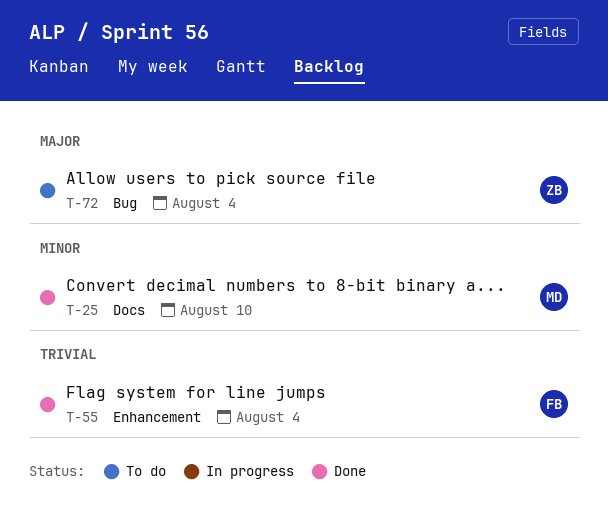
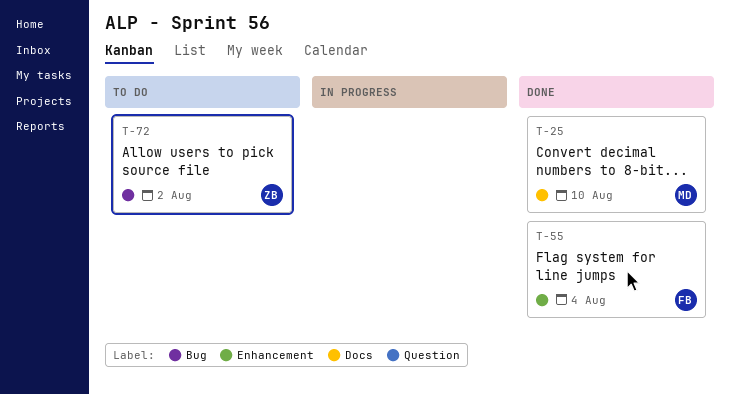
T-72, due: Aug 4 -> Aug 2

